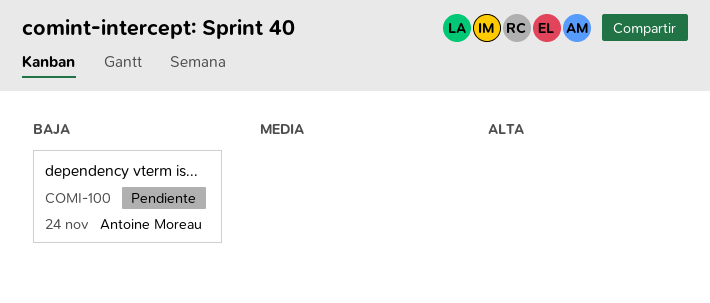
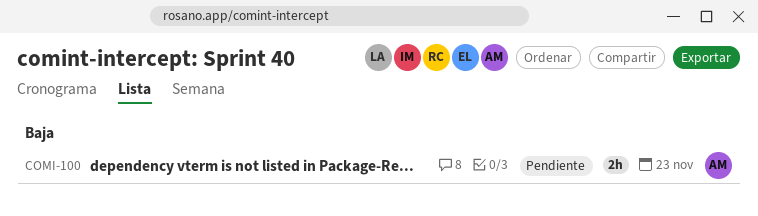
COMI-100, due: Nov 24 -> Nov 23

